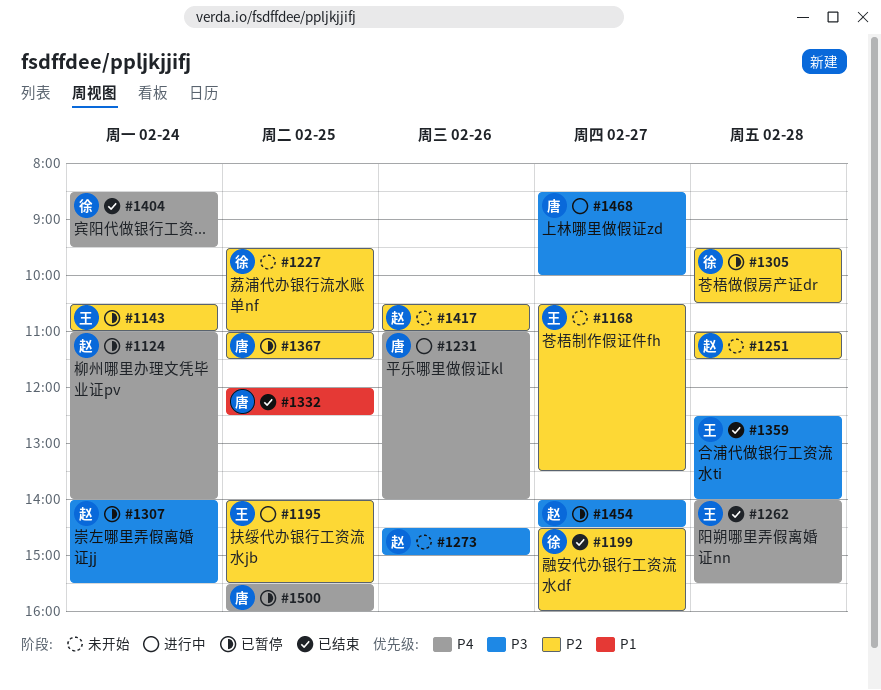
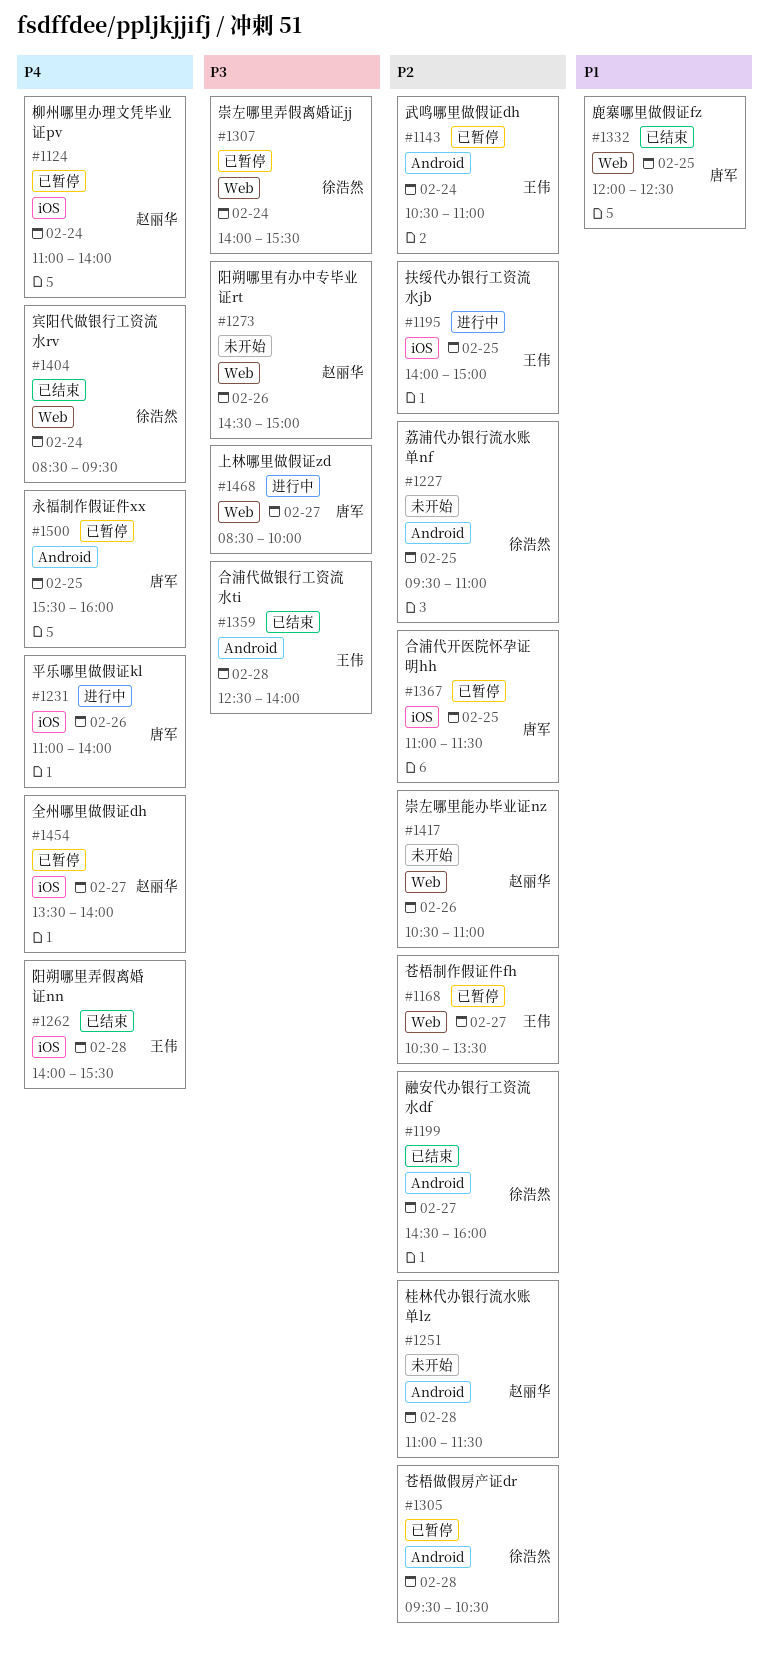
#1168, status: 未开始 -> 已暂停
#1195, ends: 15:30 -> 15:00
#1307, owner: 赵丽华 -> 徐浩然
#1454, priority: P3 -> P4
#1454, begins: 14:00 -> 13:30
#1454, ends: 14:30 -> 14:00

